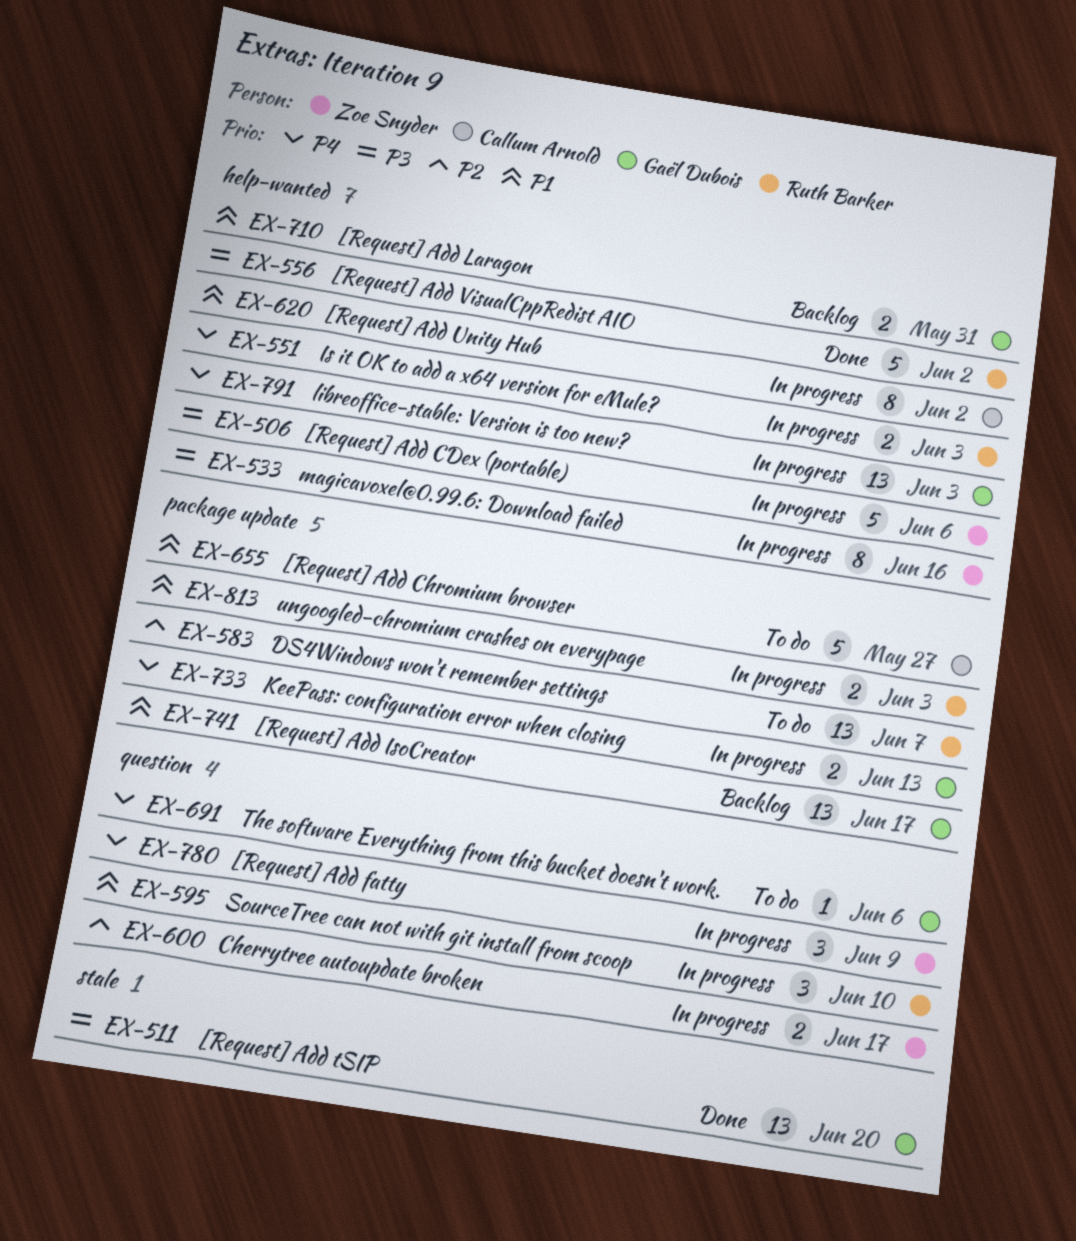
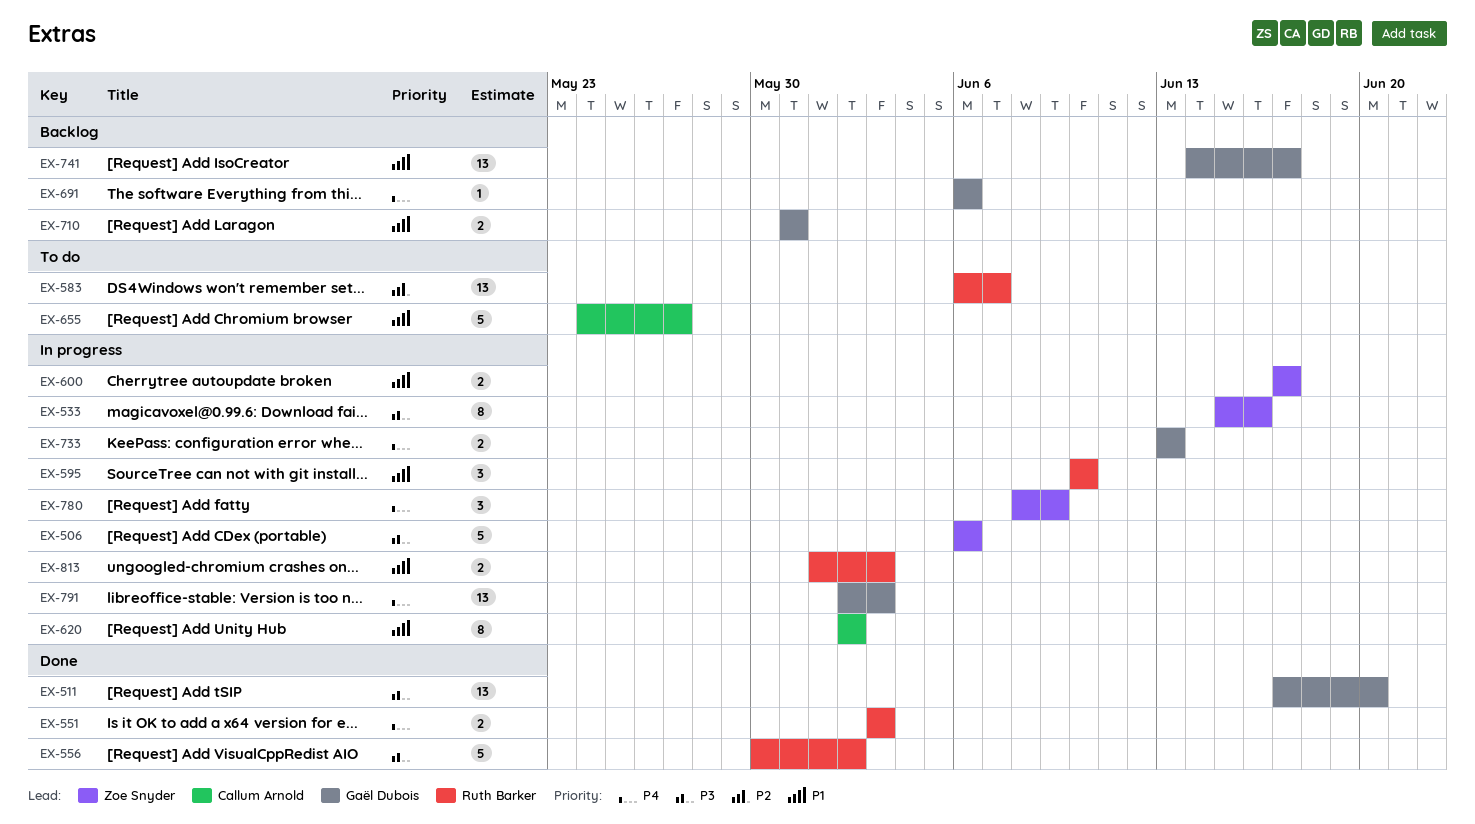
EX-551, status: In progress -> Done
EX-600, priority: P2 -> P1
EX-691, status: To do -> Backlog

